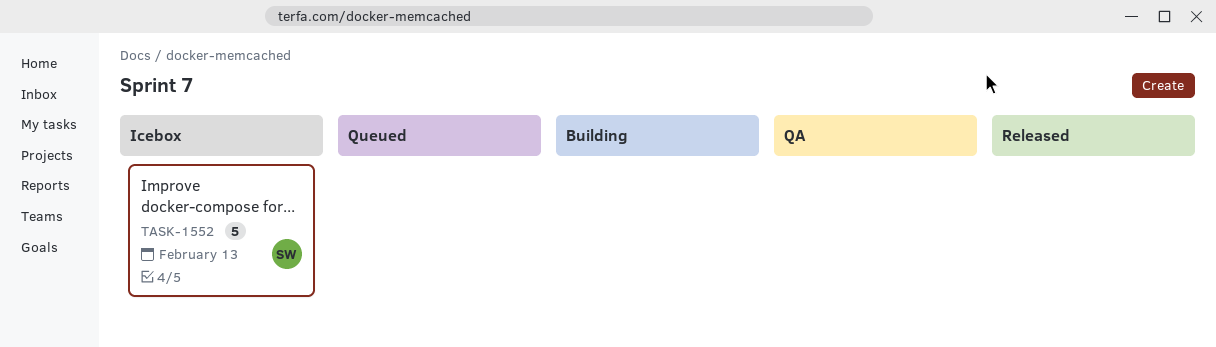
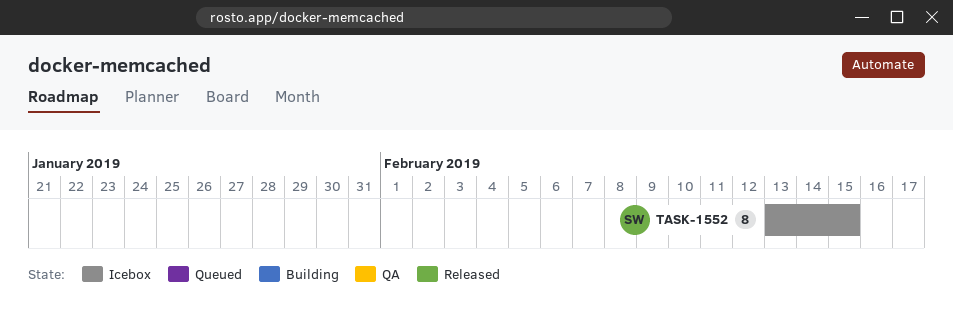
TASK-1552, estimate: 5 -> 8
TASK-1552, due: Feb 13 -> Feb 15

